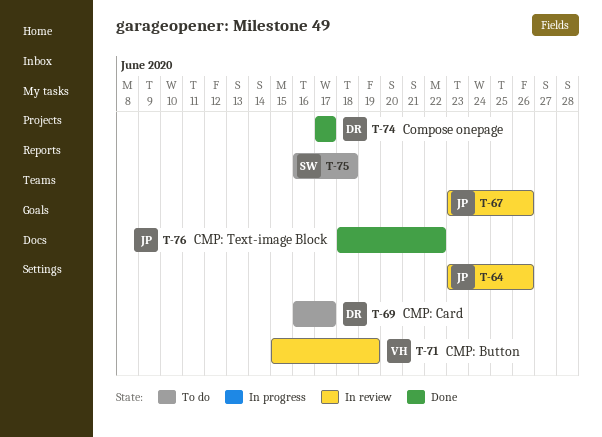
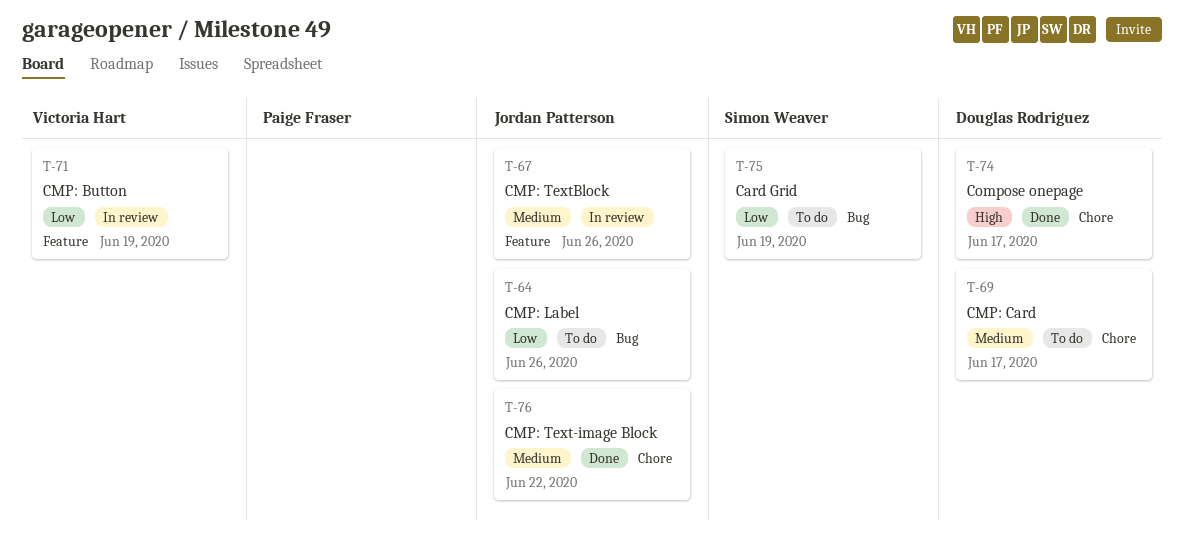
T-64, status: In review -> To do
T-75, due: Jun 18 -> Jun 19

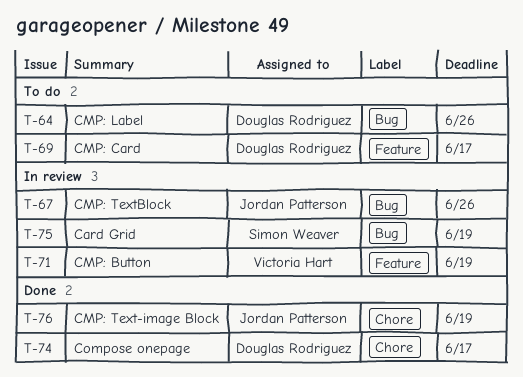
T-64, owner: Jordan Patterson -> Douglas Rodriguez
T-67, label: Feature -> Bug
T-69, label: Chore -> Feature
T-75, status: To do -> In review
T-76, due: Jun 22 -> Jun 19

